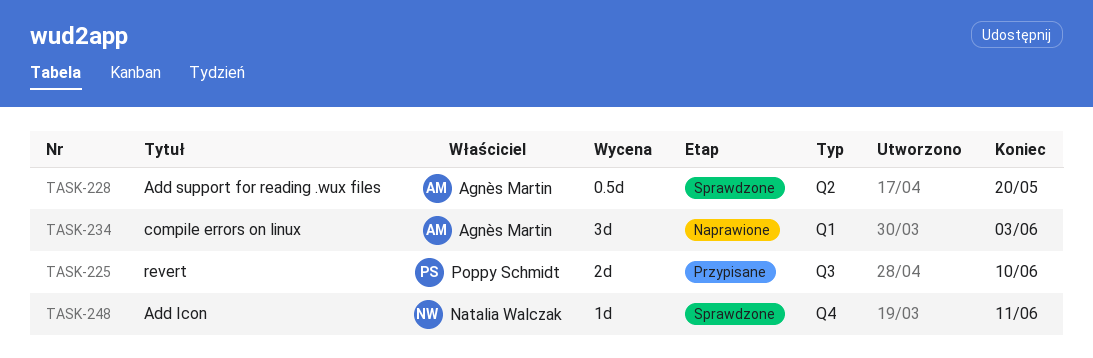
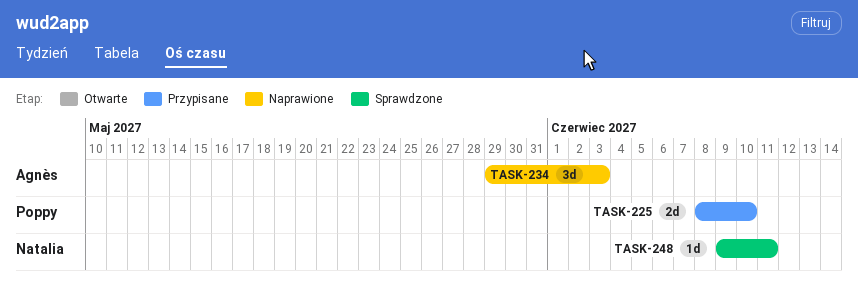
TASK-228: present -> none

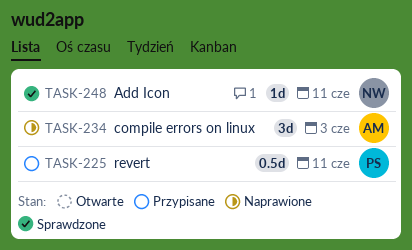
TASK-225, estimate: 2d -> 0.5d
TASK-225, due: Jun 10 -> Jun 11

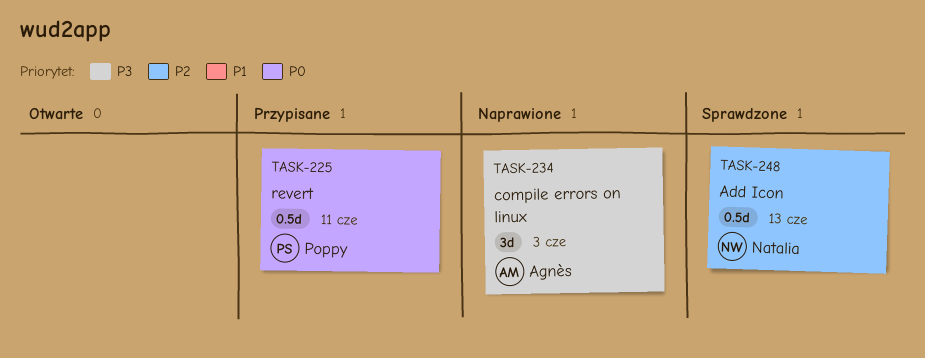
TASK-248, estimate: 1d -> 0.5d
TASK-248, due: Jun 11 -> Jun 13

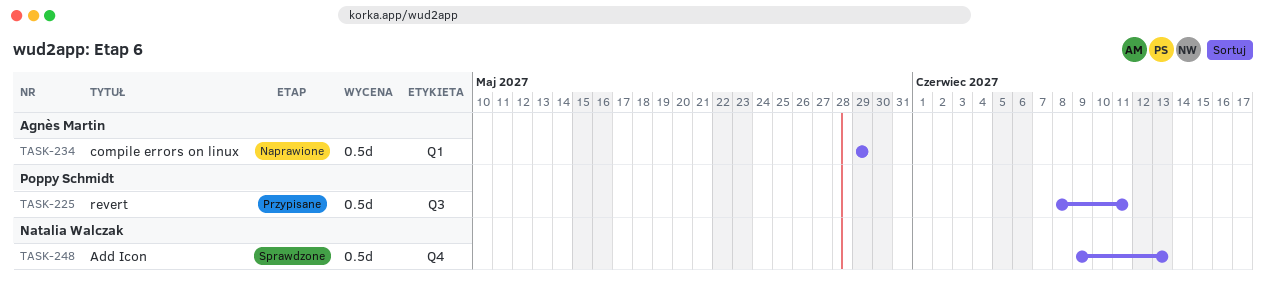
TASK-234, estimate: 3d -> 0.5d
TASK-234, due: Jun 3 -> May 29

